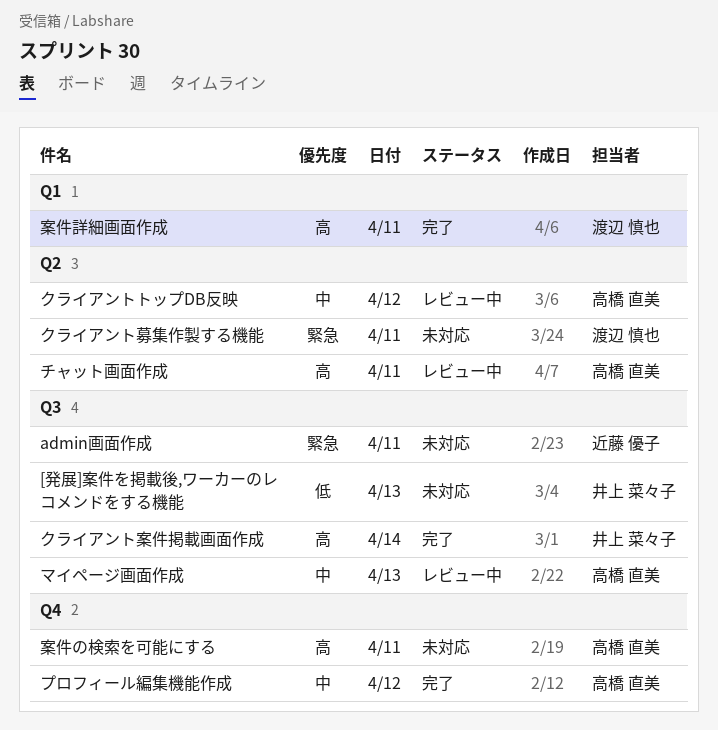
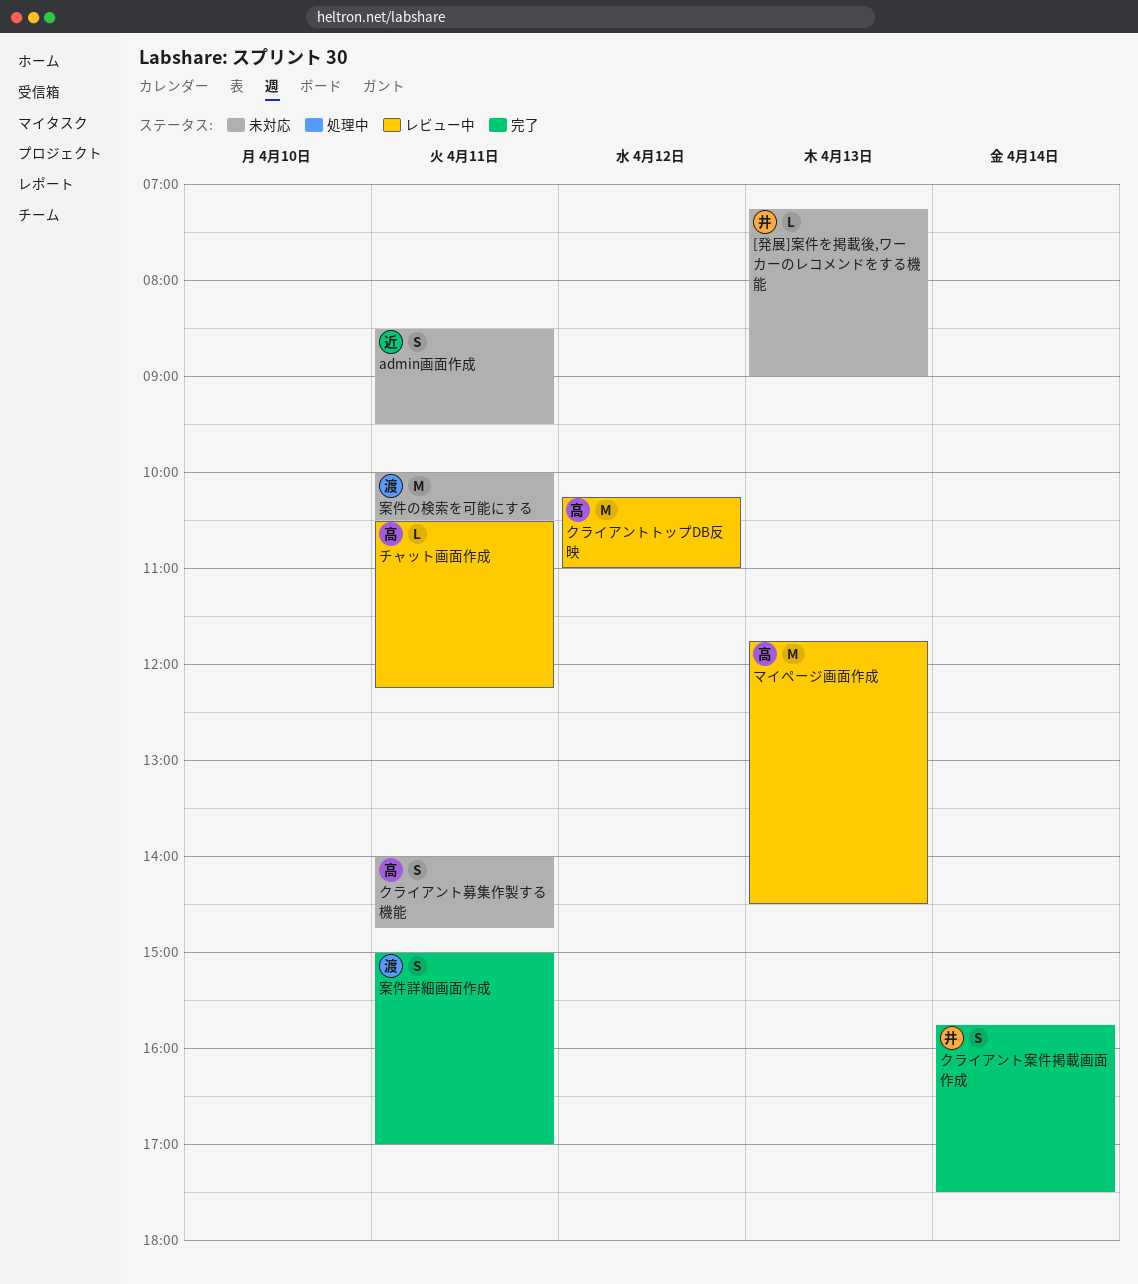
クライアント募集作製する機能, owner: 渡辺 慎也 -> 高橋 直美
プロフィール編集機能作成: present -> none
案件の検索を可能にする, owner: 高橋 直美 -> 渡辺 慎也

